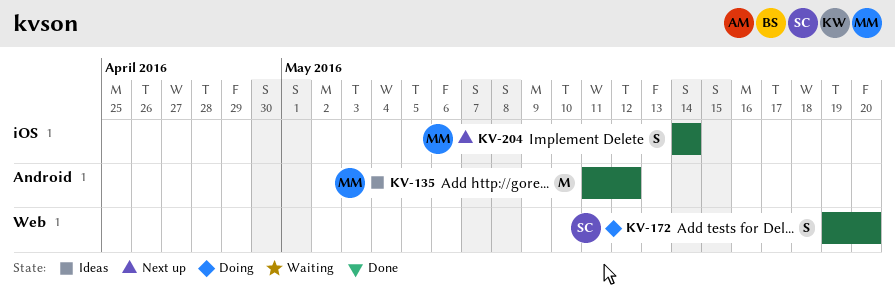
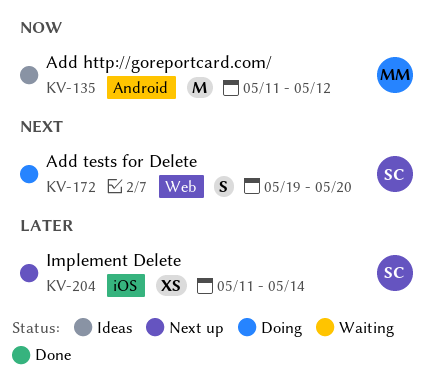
KV-204, owner: MM -> SC
KV-204, estimate: S -> XS
KV-204, start: May 14 -> May 11

